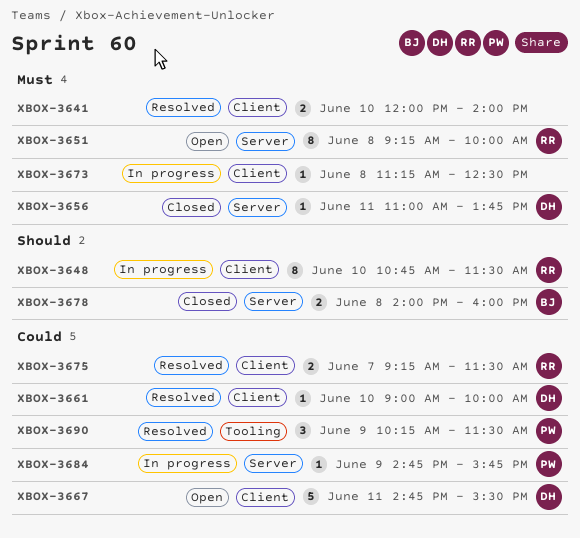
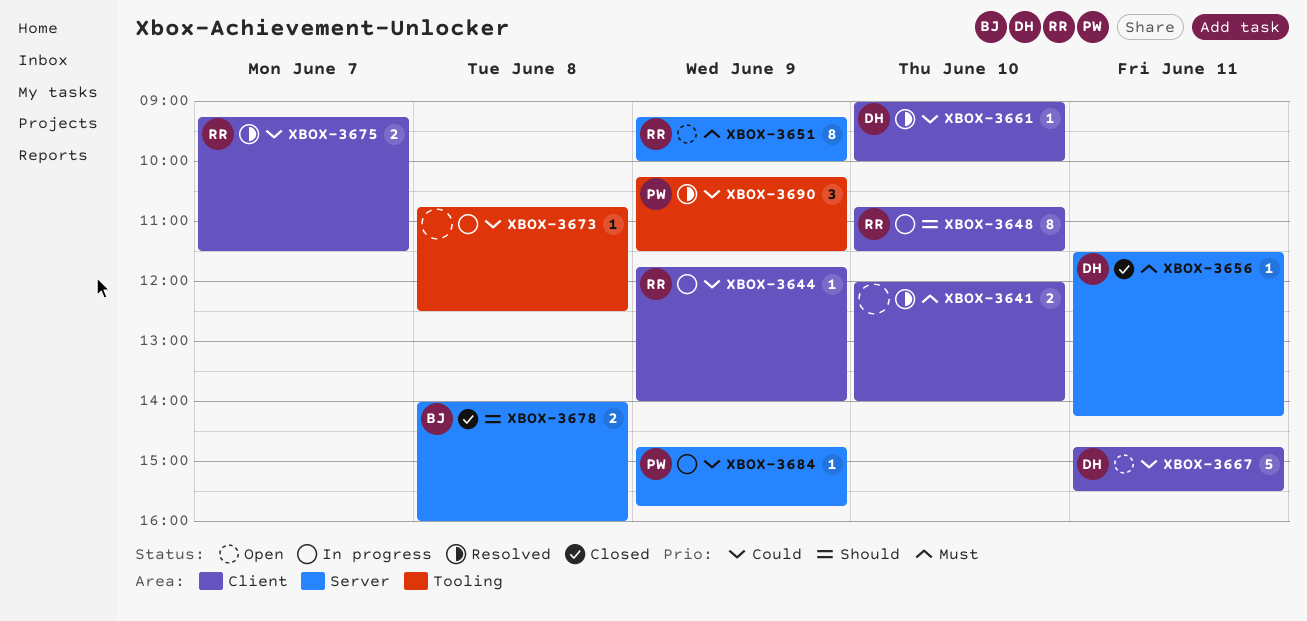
XBOX-3644: none -> present
XBOX-3651, day: Jun 8 -> Jun 9
XBOX-3656, begins: 11:00 -> 11:30
XBOX-3656, ends: 13:45 -> 14:15
XBOX-3673, priority: Must -> Could
XBOX-3673, label: Client -> Tooling
XBOX-3673, begins: 11:15 -> 10:45

